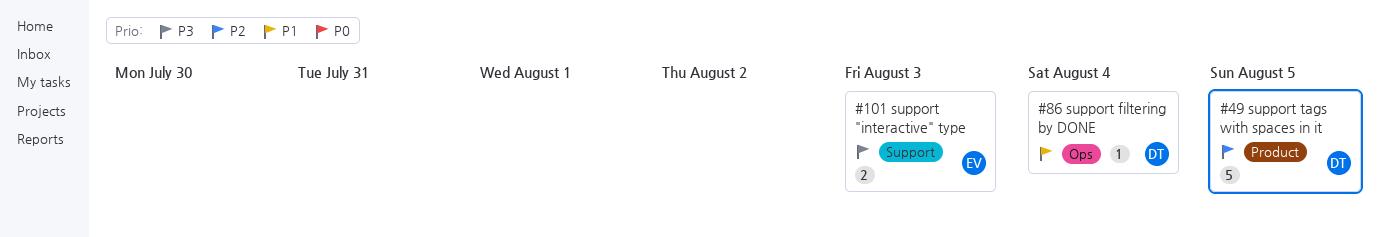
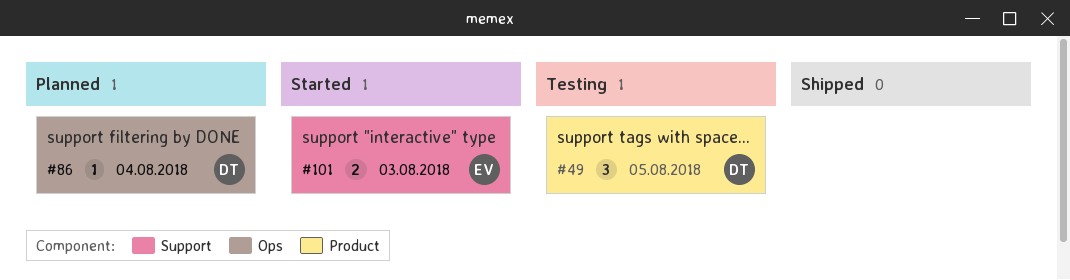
#49, estimate: 5 -> 3

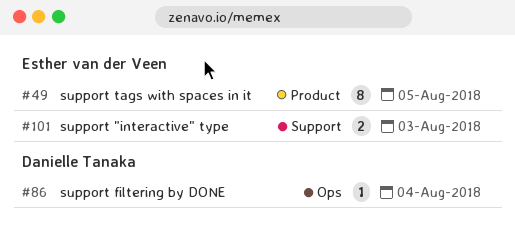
#49, owner: Danielle Tanaka -> Esther van der Veen
#49, estimate: 3 -> 8

